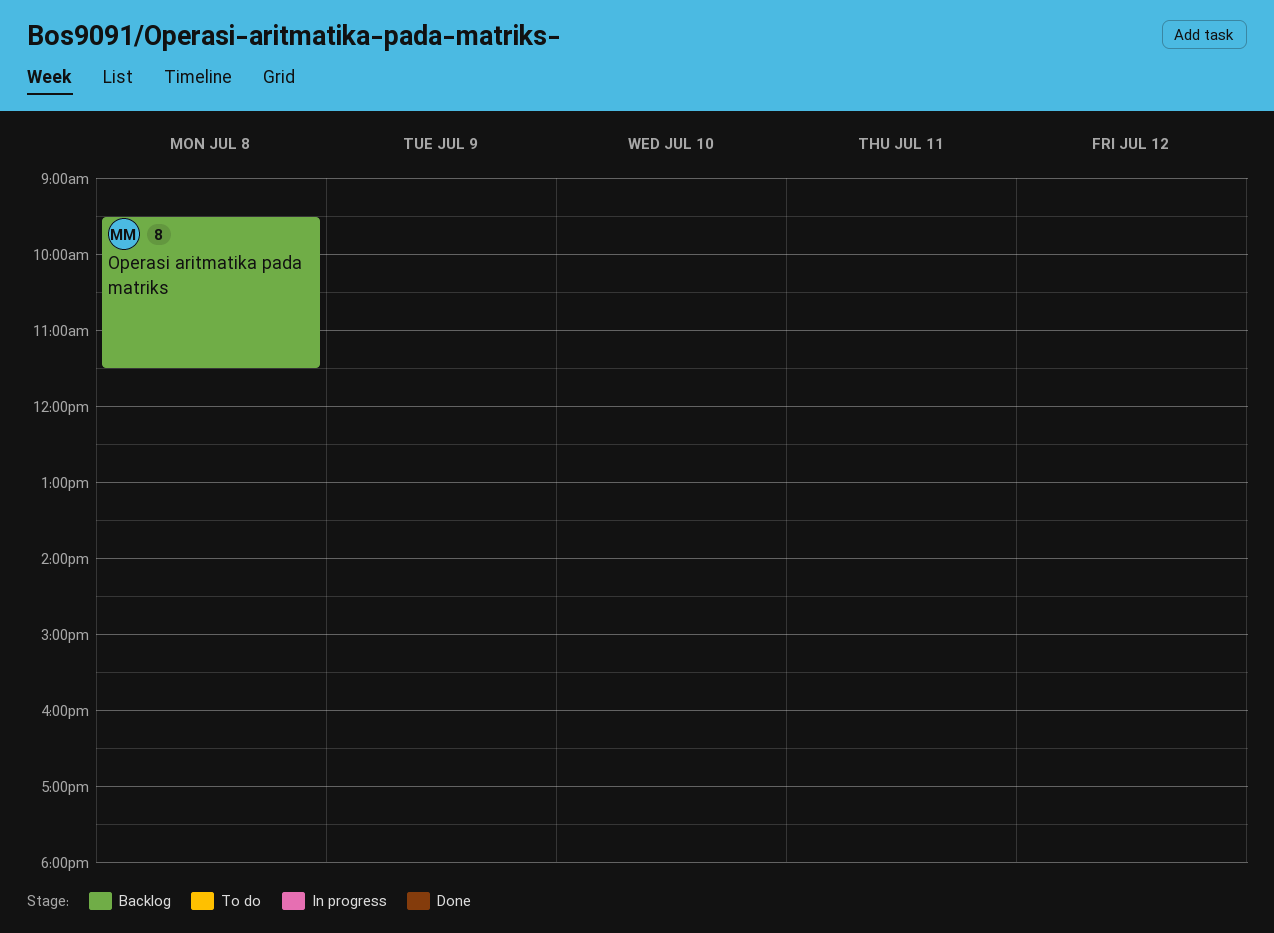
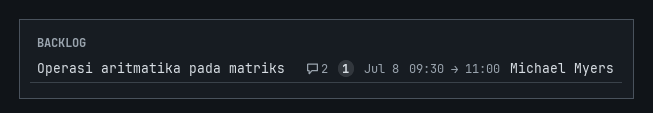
Operasi aritmatika pada matriks, estimate: 8 -> 1
Operasi aritmatika pada matriks, ends: 11:30 -> 11:00

